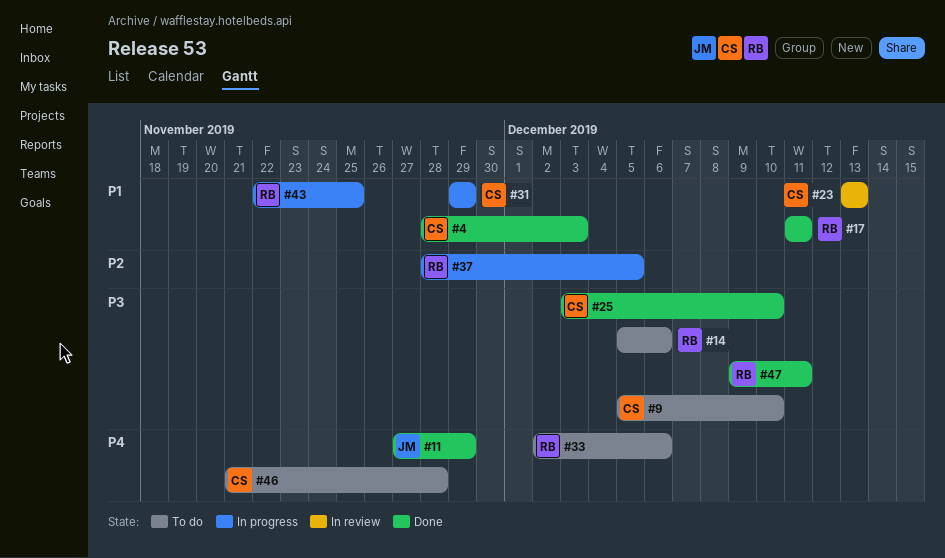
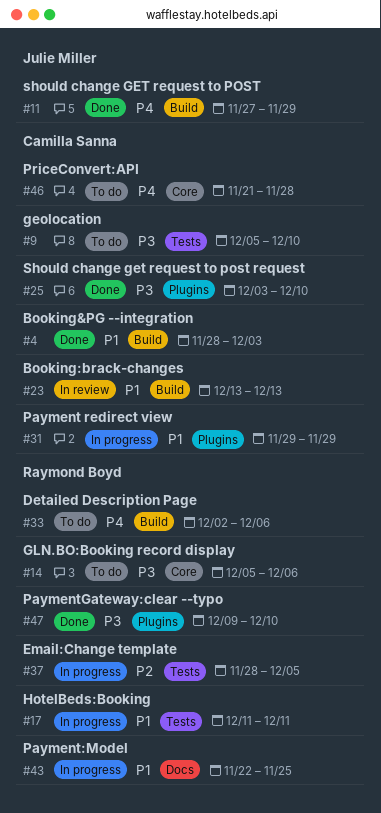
#17, status: Done -> In progress
#47, due: Dec 11 -> Dec 10

